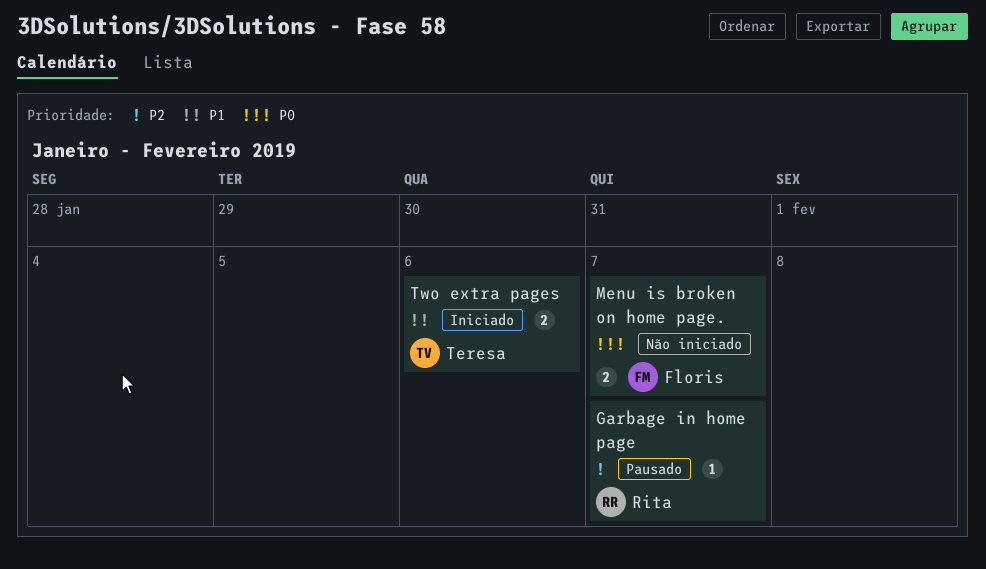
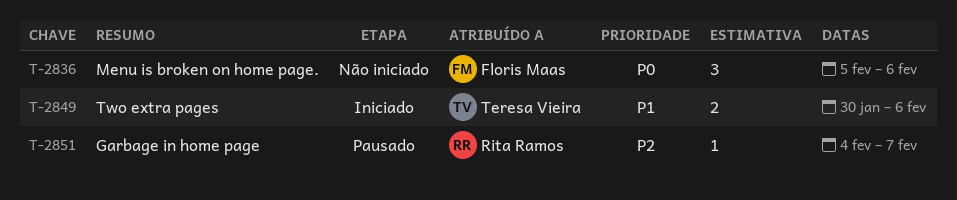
Menu is broken on home page., estimate: 2 -> 3
Menu is broken on home page., due: Feb 7 -> Feb 6

